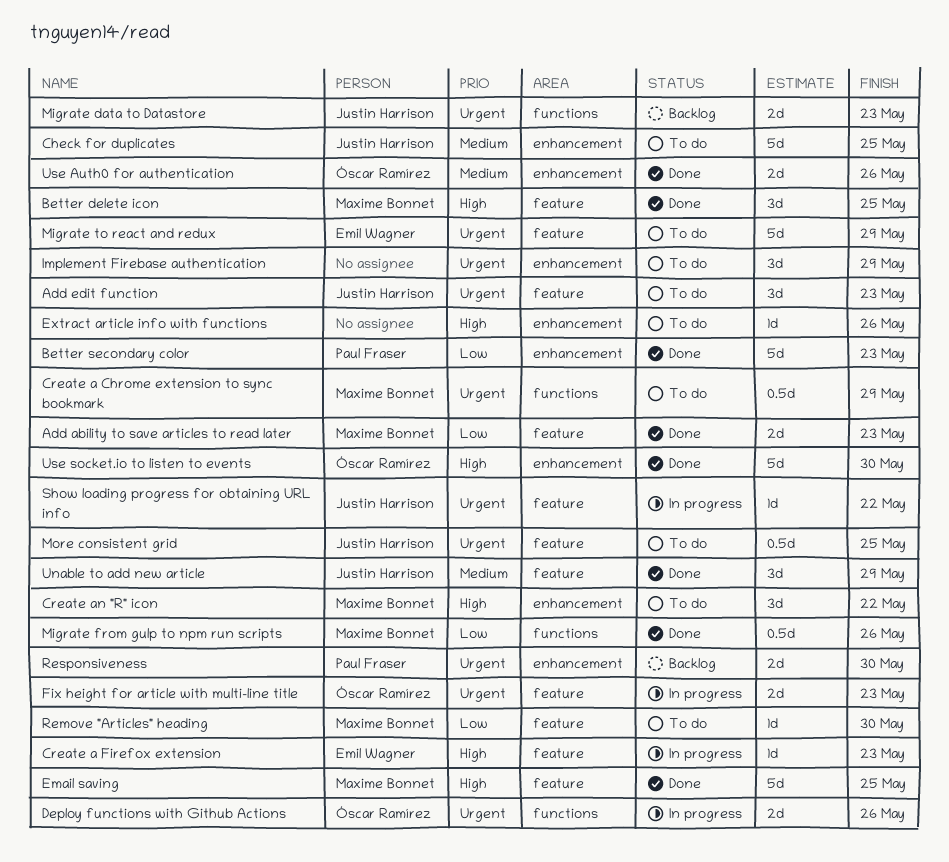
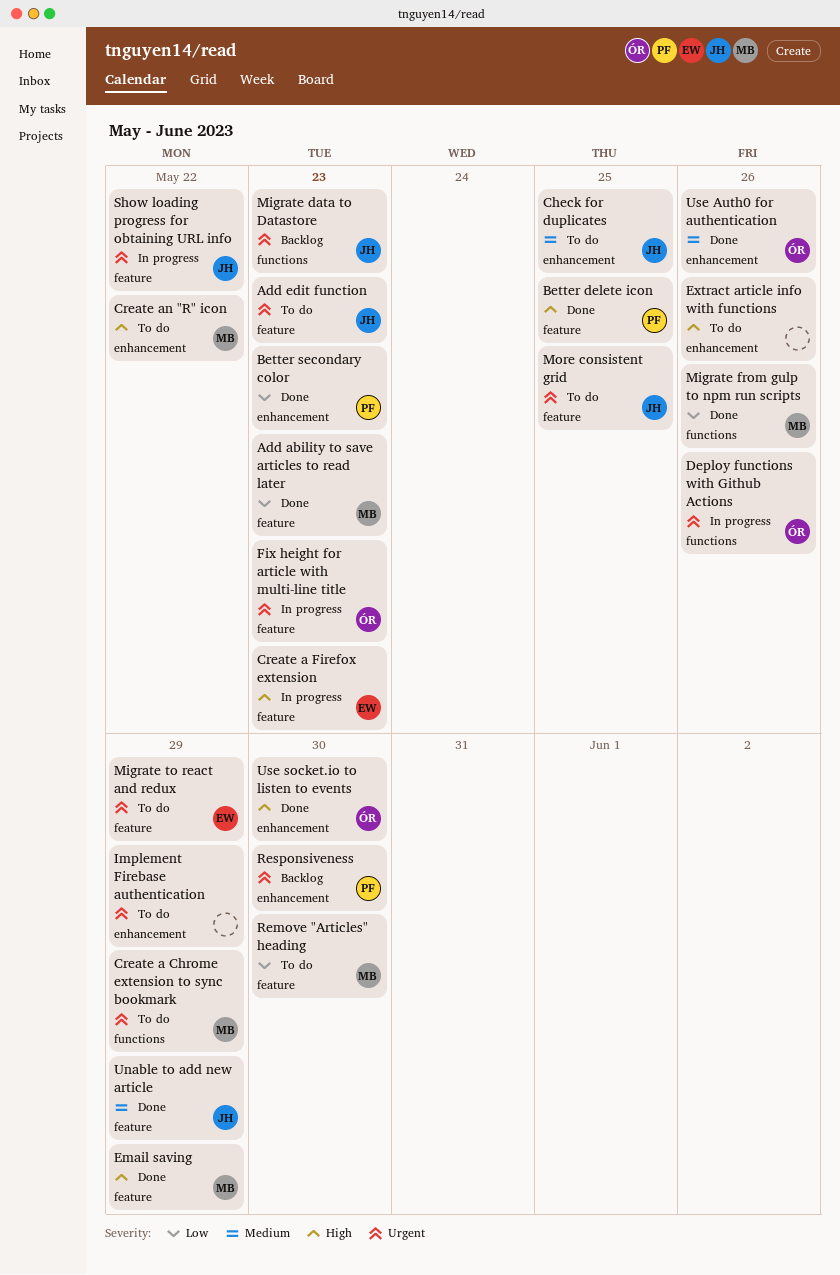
Better delete icon, owner: Maxime Bonnet -> Paul Fraser
Email saving, due: May 25 -> May 29

